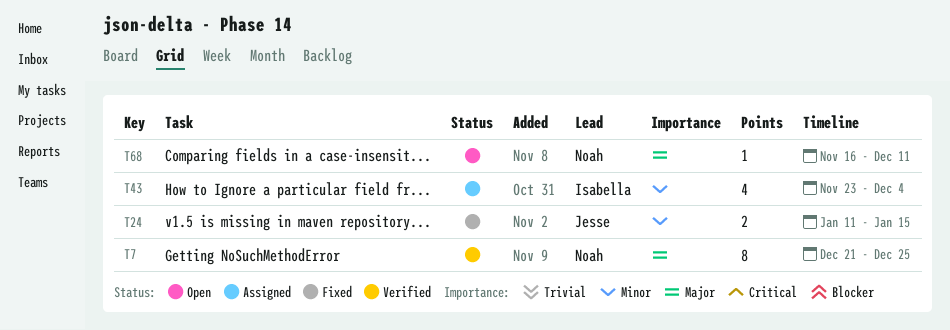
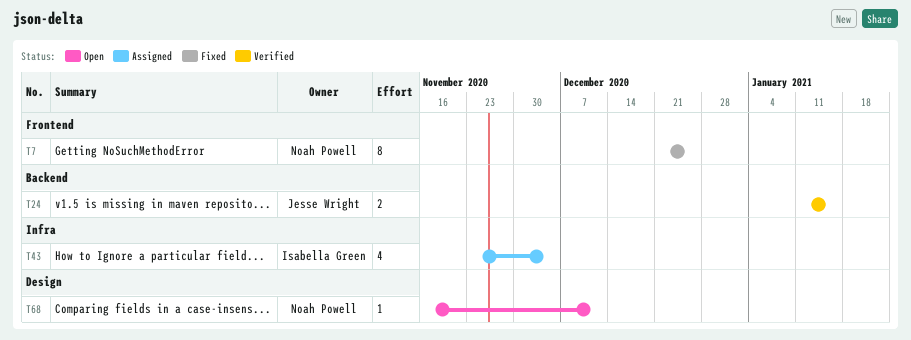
T7, status: Verified -> Fixed
T24, status: Fixed -> Verified

